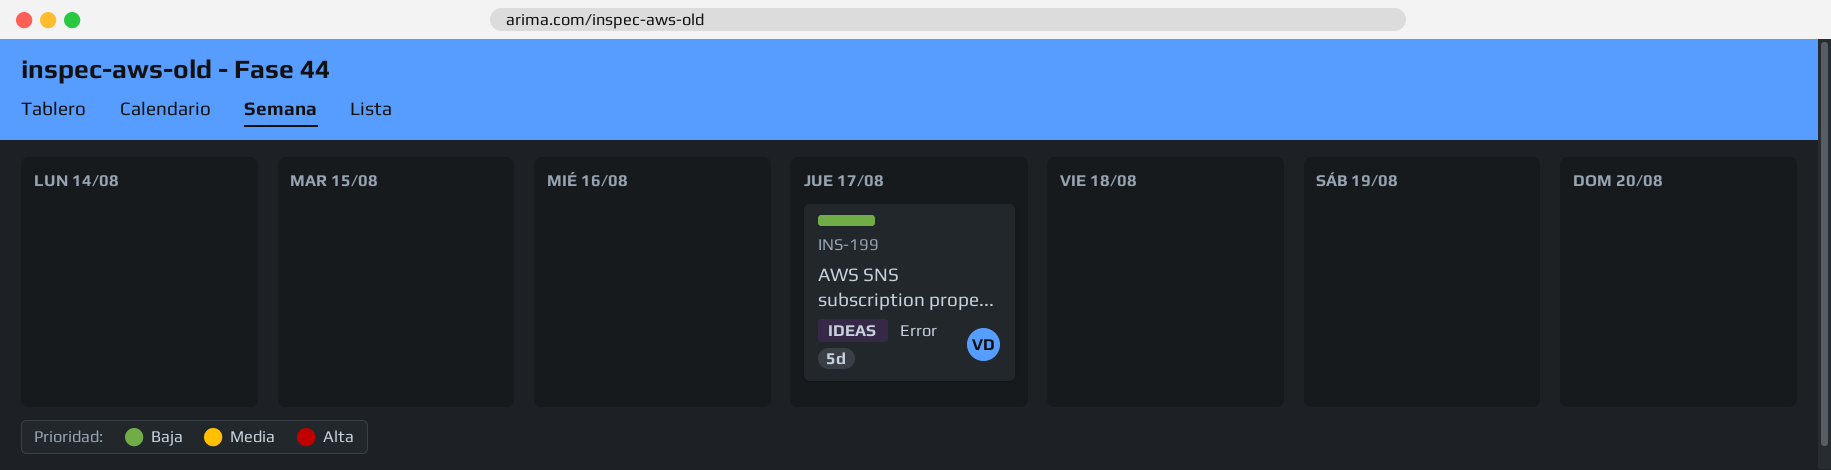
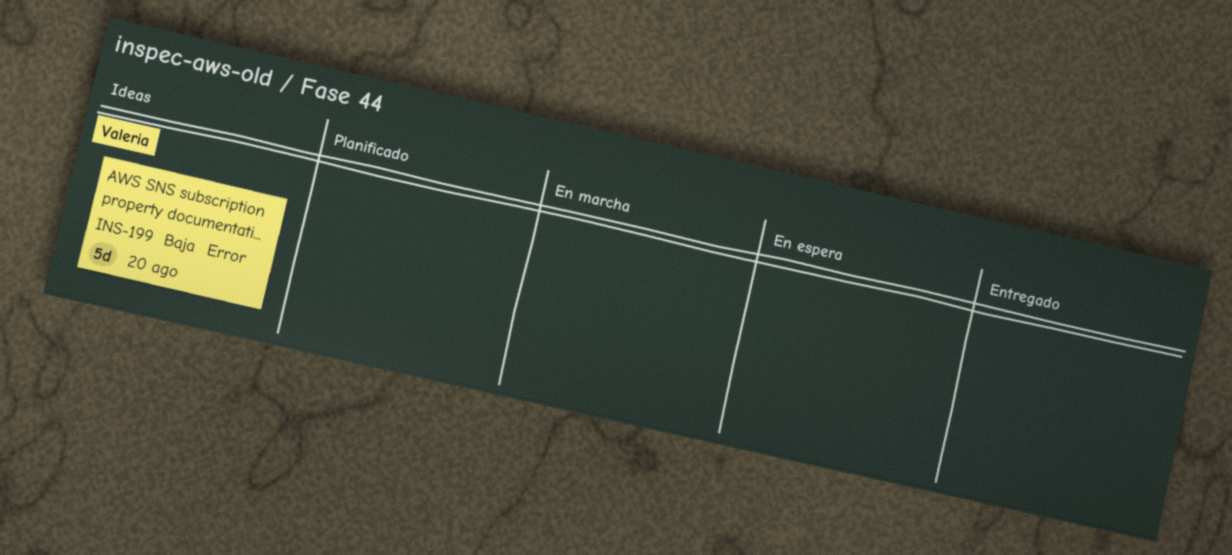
INS-199, due: Aug 17 -> Aug 20

